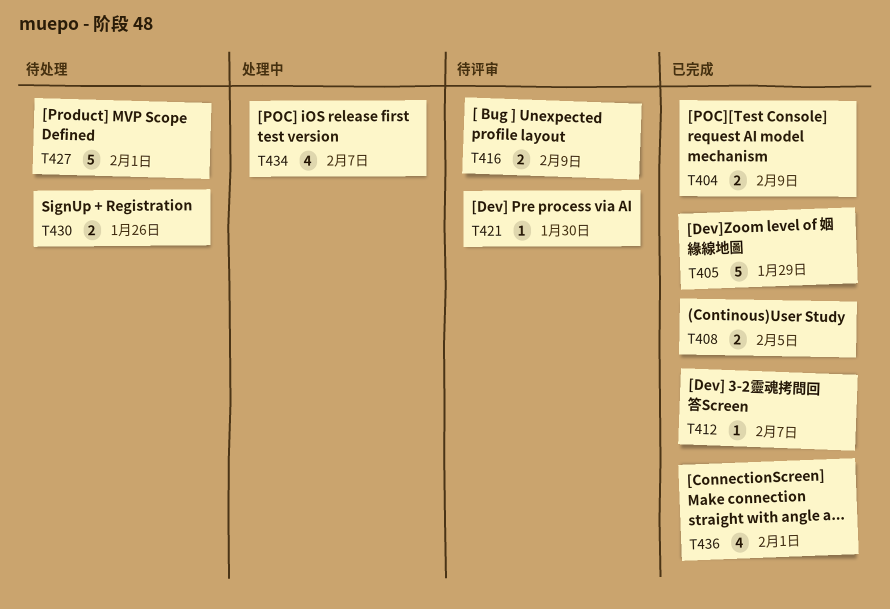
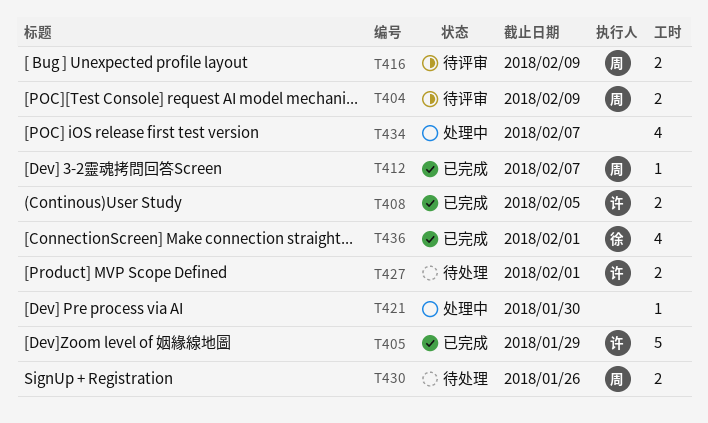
T404, status: 已完成 -> 待评审
T421, status: 待评审 -> 处理中
T427, estimate: 5 -> 2

